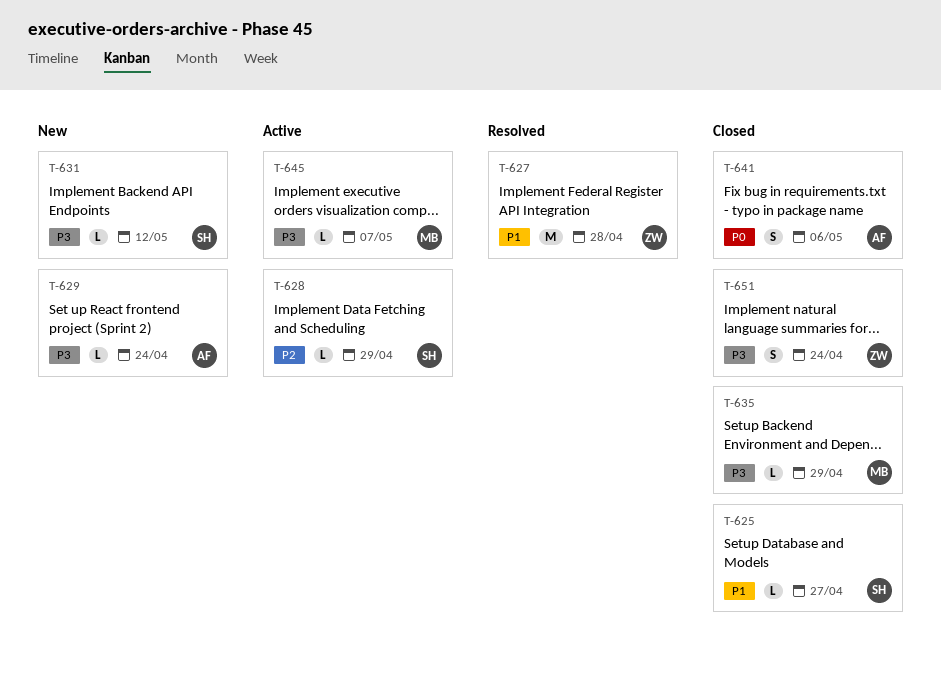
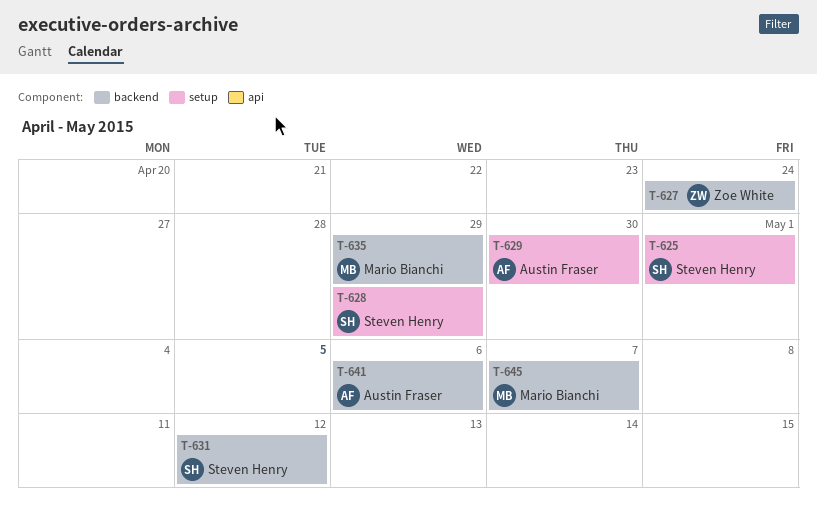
T-625, due: Apr 27 -> May 1
T-627, due: Apr 28 -> Apr 24
T-629, due: Apr 24 -> Apr 30
T-651: present -> none

